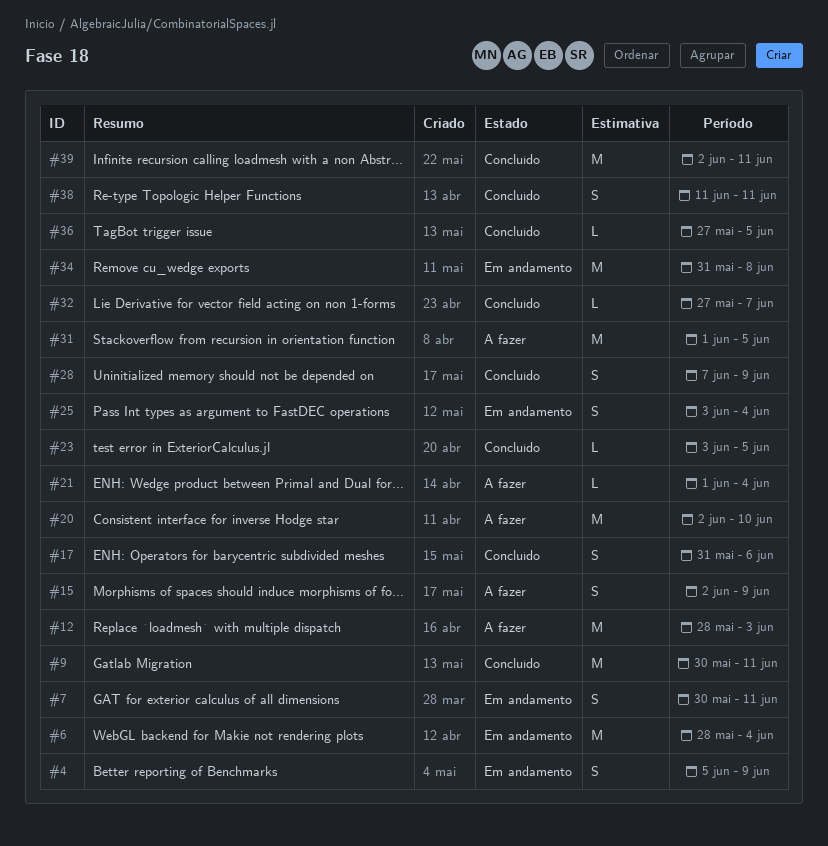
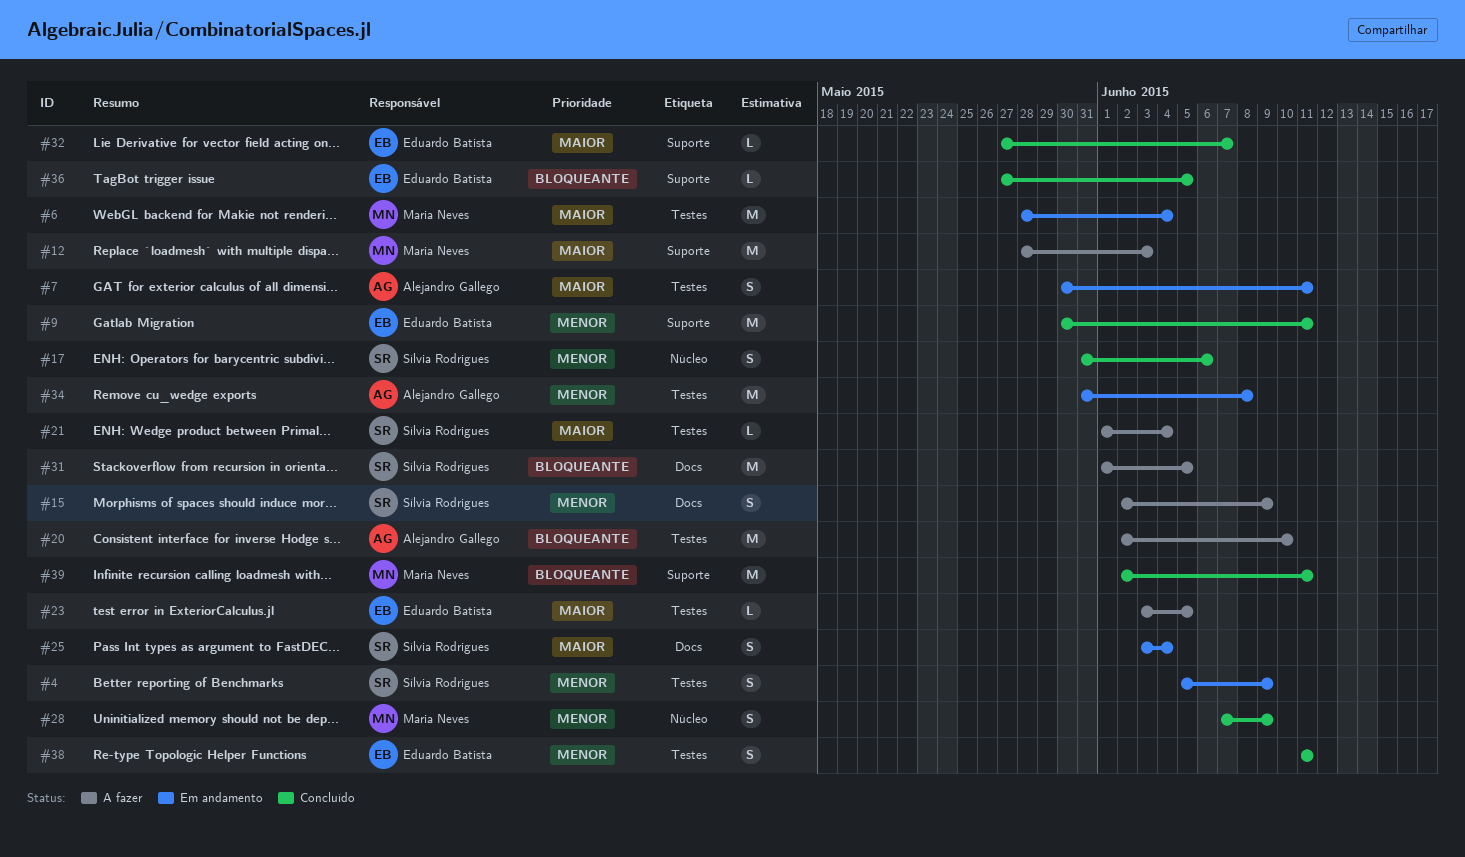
#23, status: Concluído -> A fazer

